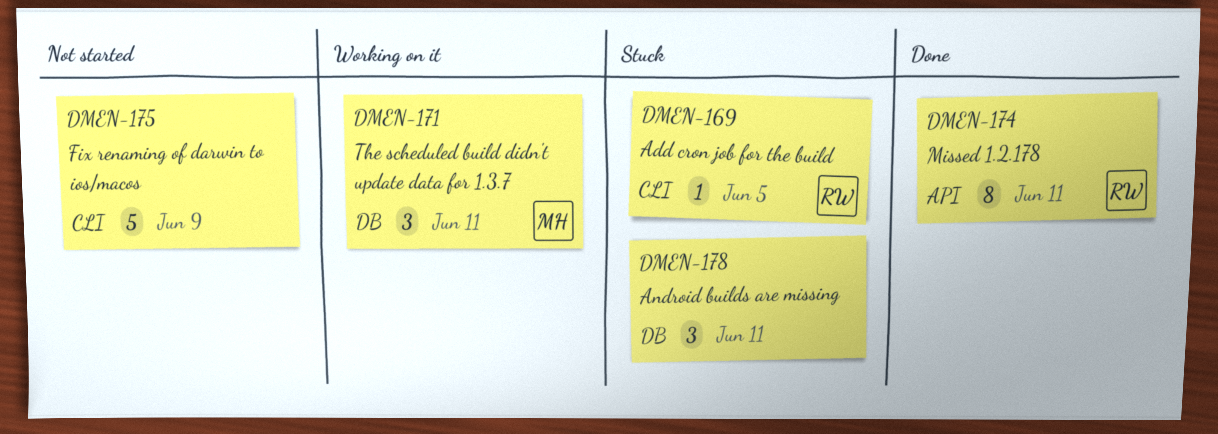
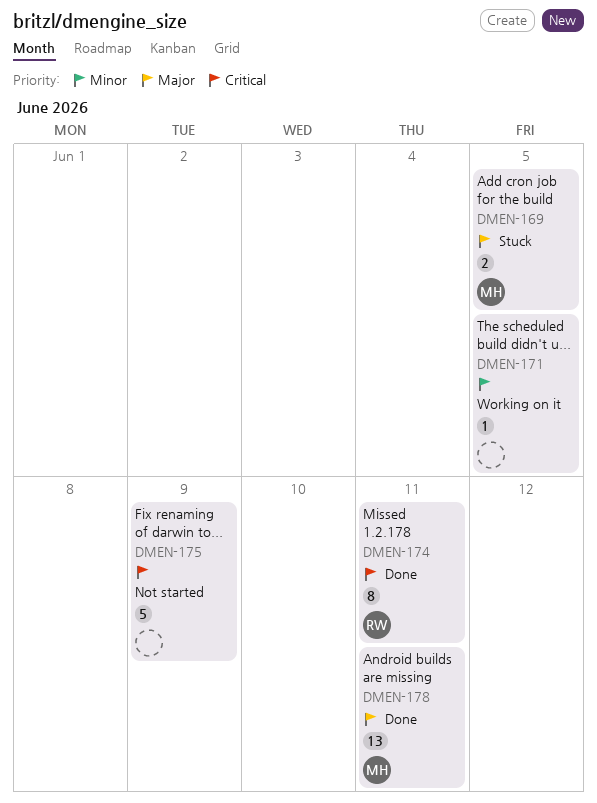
DMEN-169, owner: RW -> MH
DMEN-169, estimate: 1 -> 2
DMEN-171, owner: MH -> none
DMEN-171, estimate: 3 -> 1
DMEN-171, due: Jun 11 -> Jun 5
DMEN-178, status: Stuck -> Done
DMEN-178, owner: none -> MH
DMEN-178, estimate: 3 -> 13

